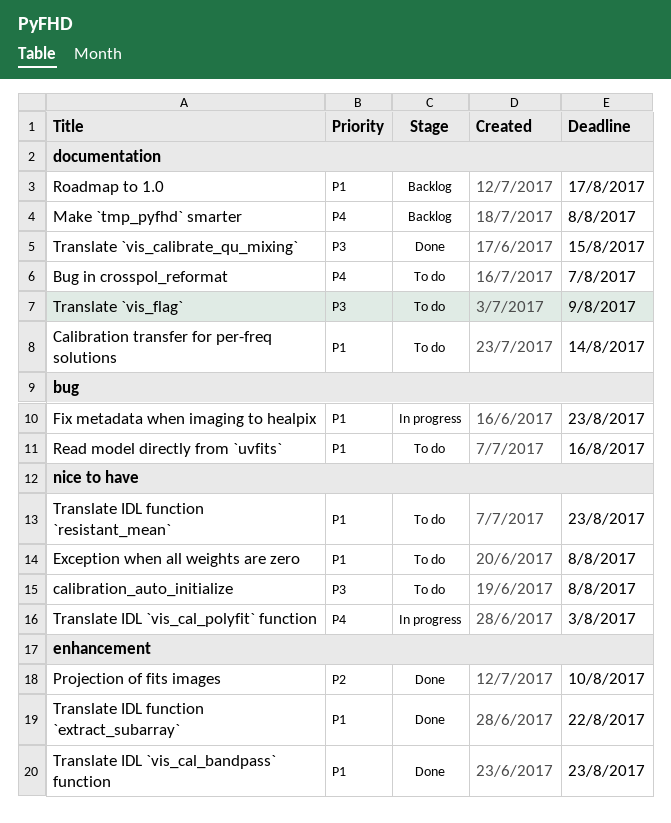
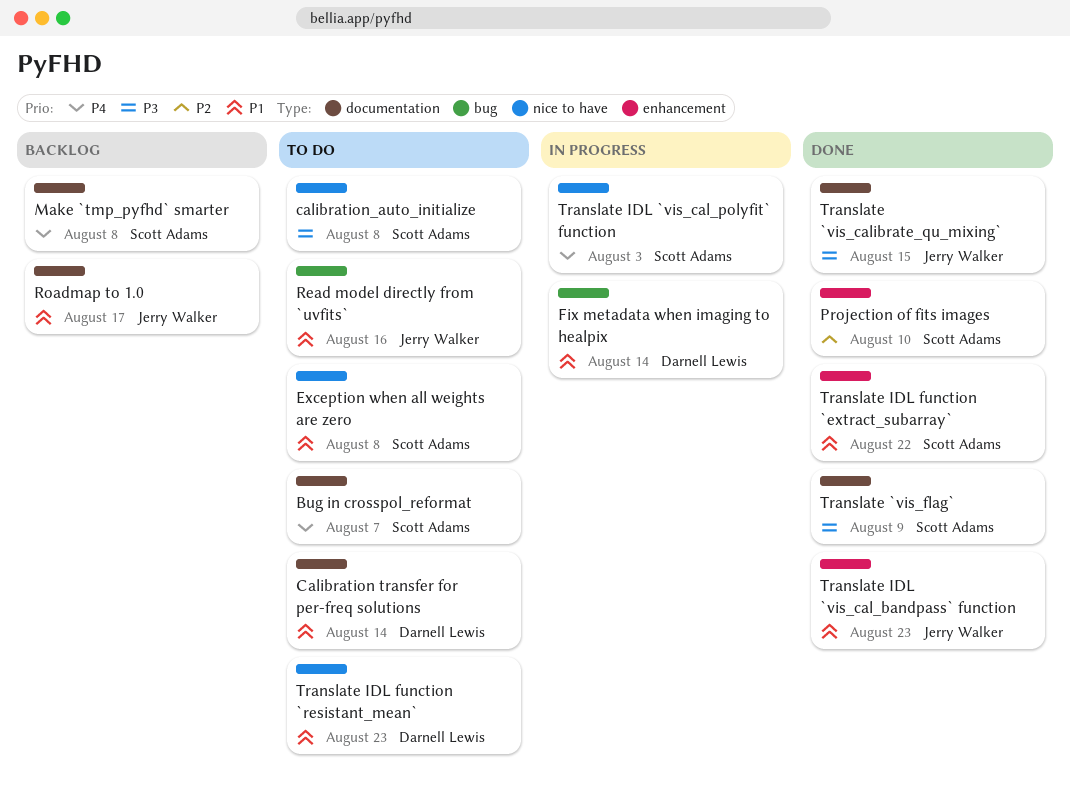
Fix metadata when imaging to healpix, due: Aug 23 -> Aug 14
Translate `vis_flag`, status: To do -> Done

